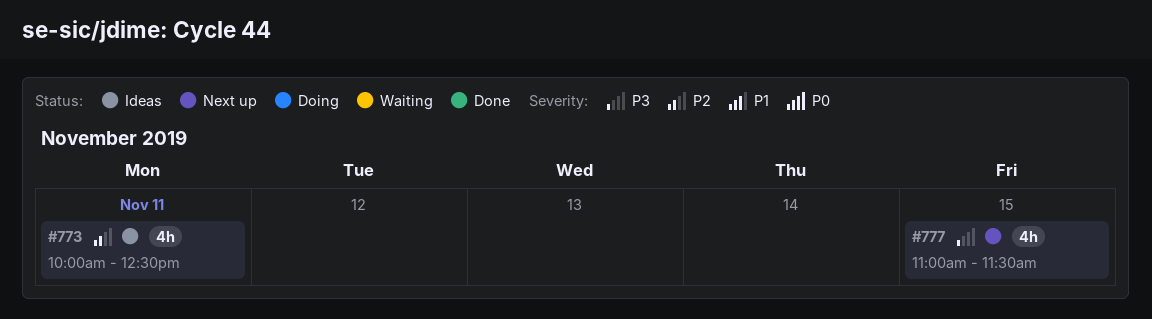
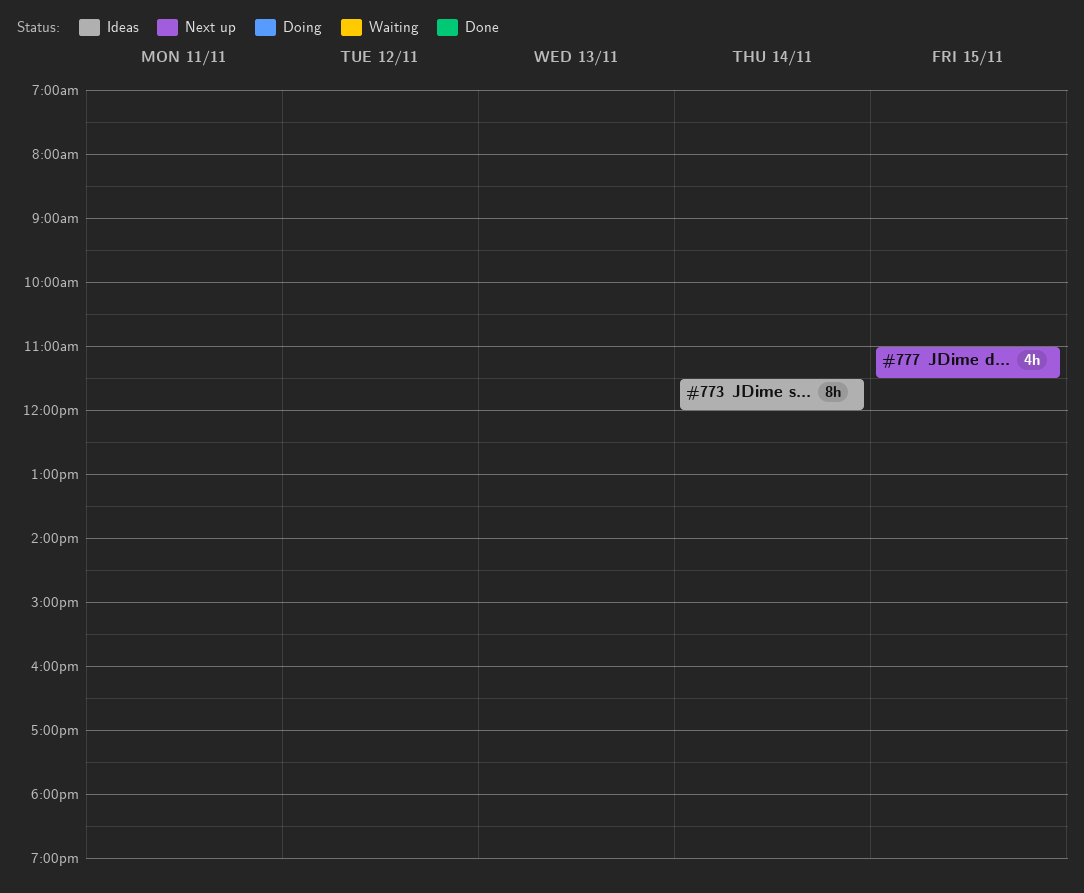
#773, estimate: 4h -> 8h
#773, day: Nov 11 -> Nov 14
#773, begins: 10:00 -> 11:30
#773, ends: 12:30 -> 12:00

